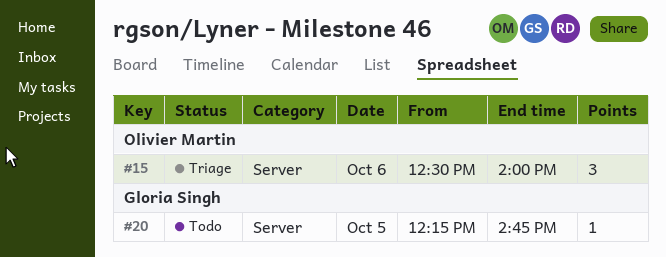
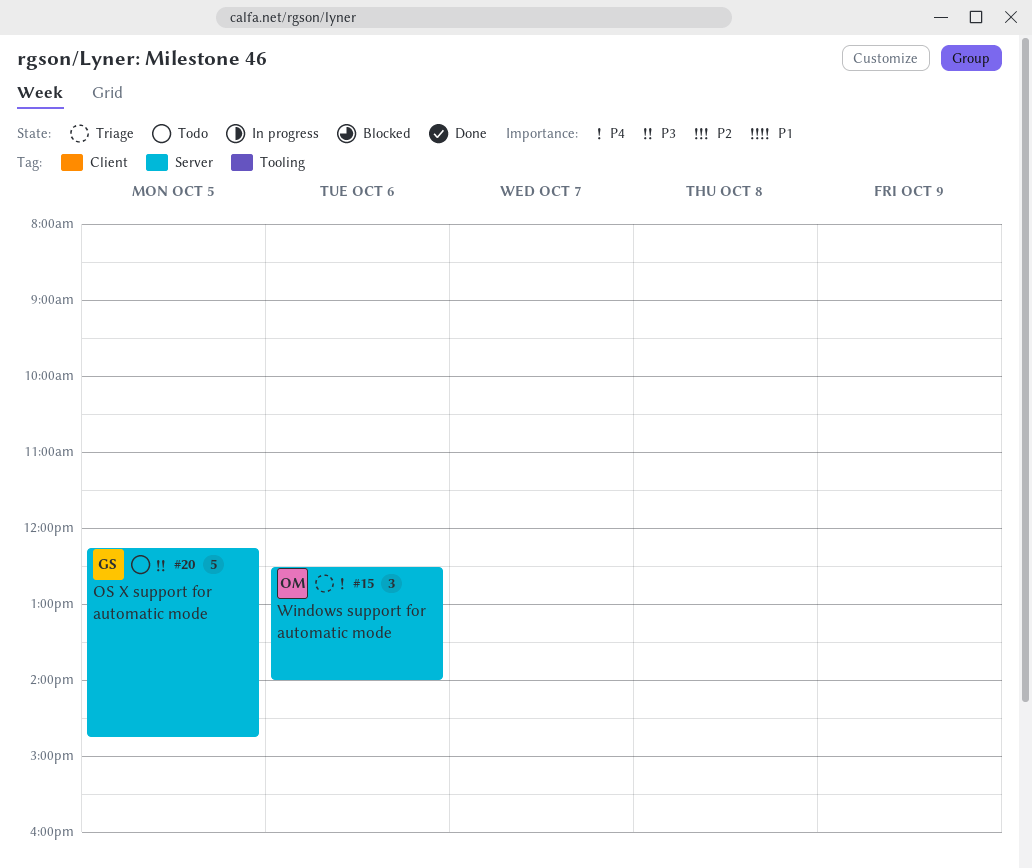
#20, estimate: 1 -> 5

